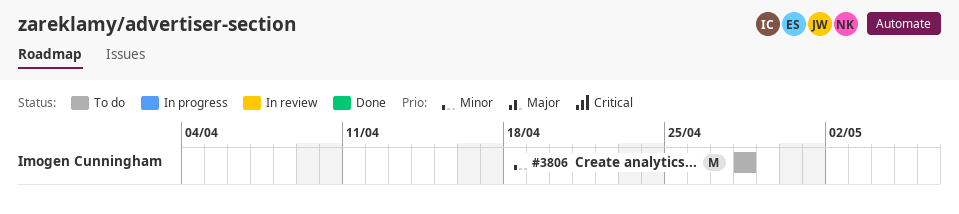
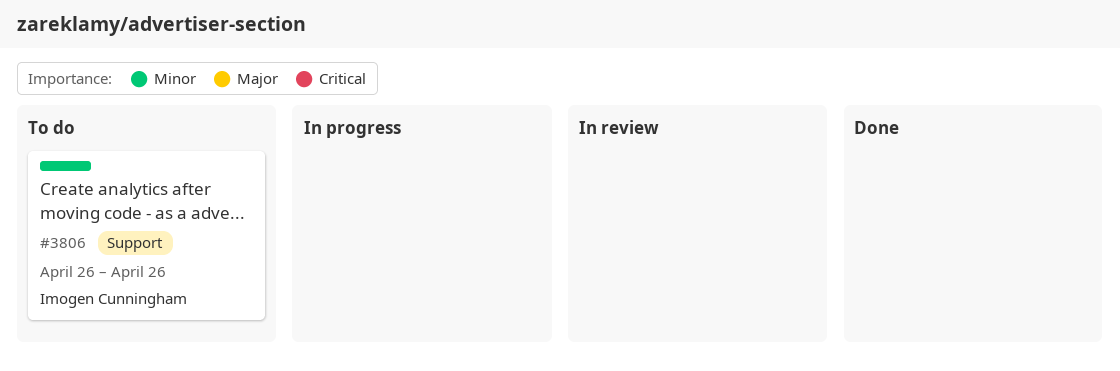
#3806, start: Apr 28 -> Apr 26
#3806, due: Apr 28 -> Apr 26

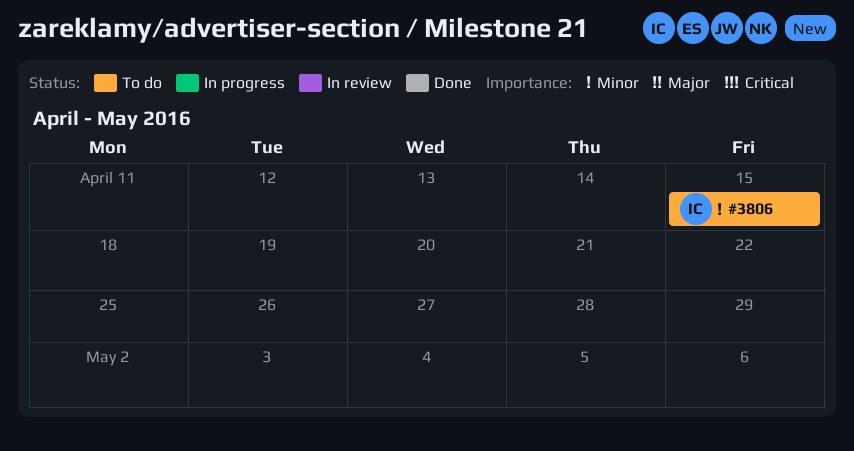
#3806, start: Apr 26 -> Apr 15
#3806, due: Apr 26 -> Apr 15

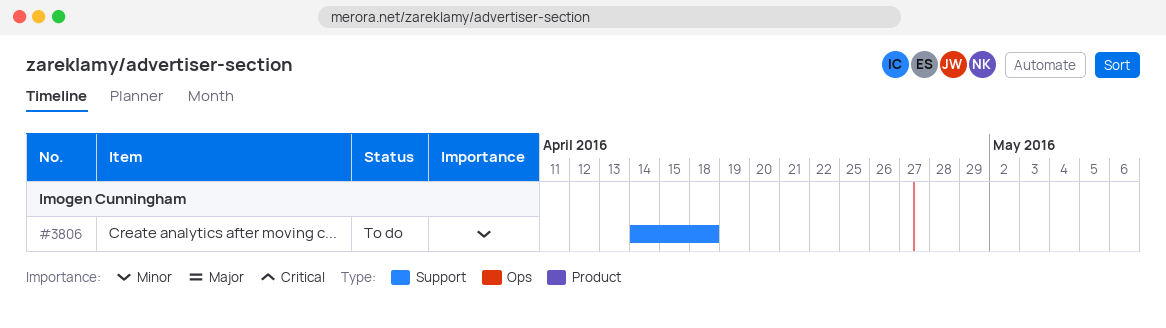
#3806, start: Apr 15 -> Apr 14
#3806, due: Apr 15 -> Apr 18

